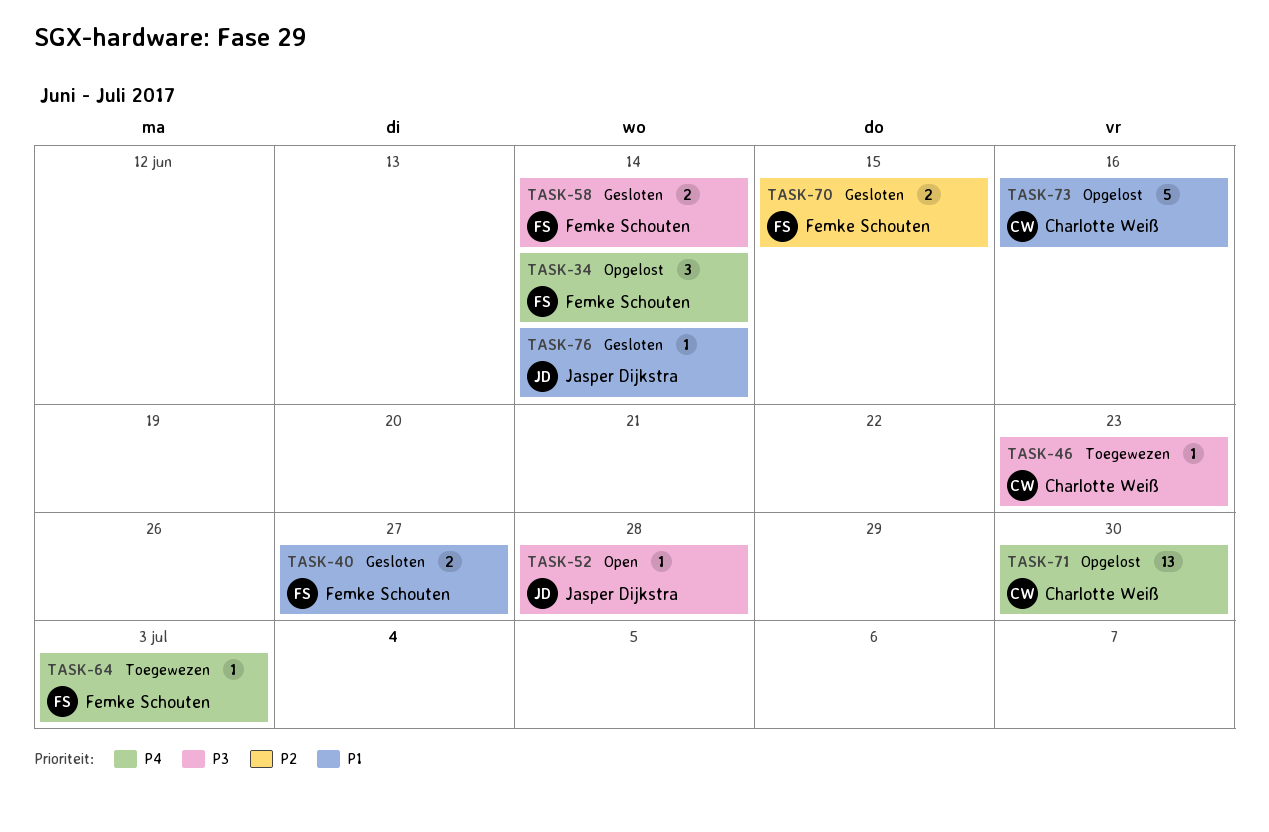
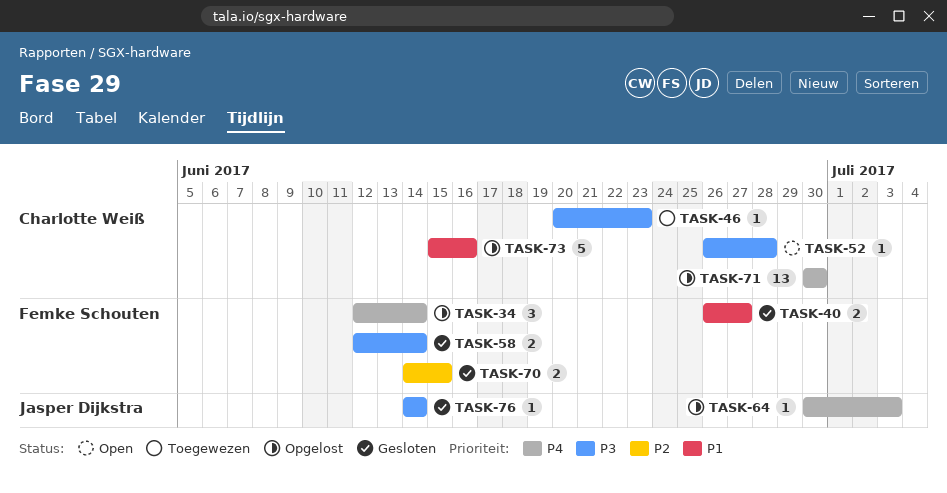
TASK-52, owner: Jasper Dijkstra -> Charlotte Weiß
TASK-64, status: Toegewezen -> Opgelost
TASK-64, owner: Femke Schouten -> Jasper Dijkstra
TASK-76, priority: P1 -> P3

